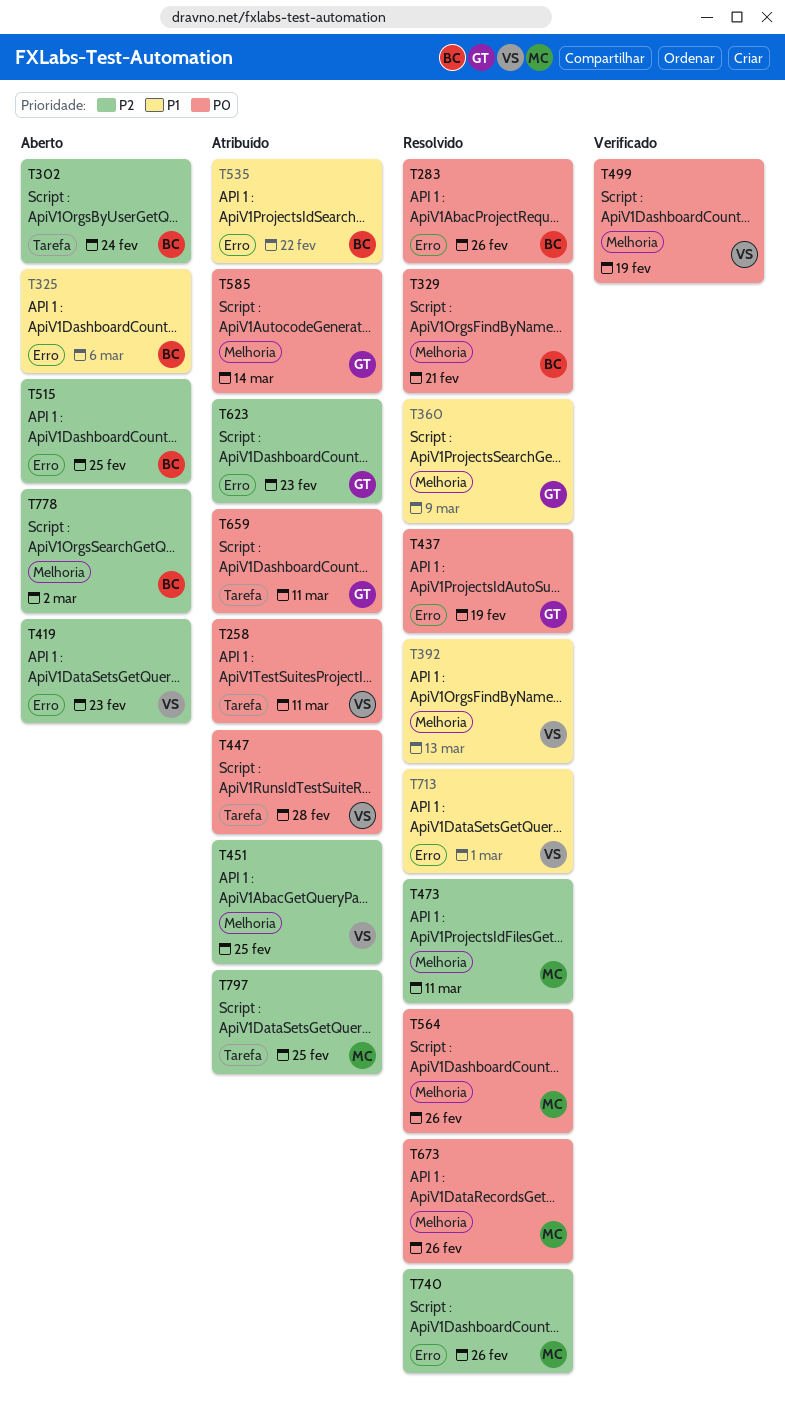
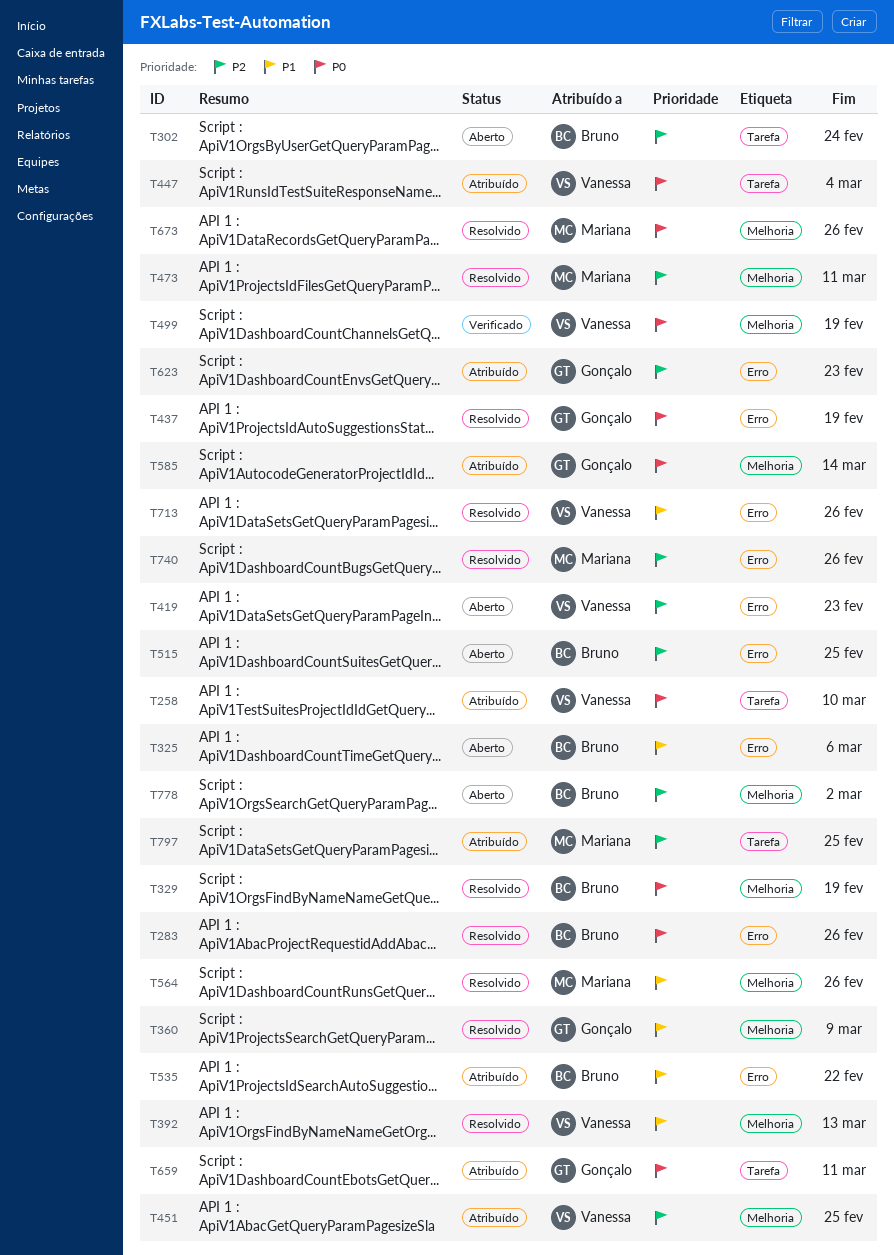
T258, due: Mar 11 -> Mar 10
T329, due: Feb 21 -> Feb 19
T447, due: Feb 28 -> Mar 4
T564, priority: P0 -> P1
T713, due: Mar 1 -> Feb 26

